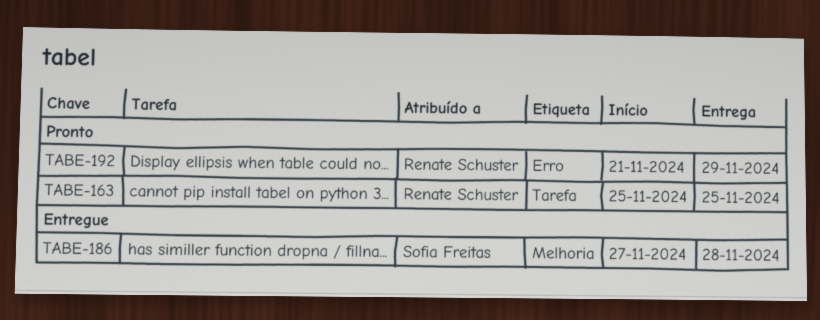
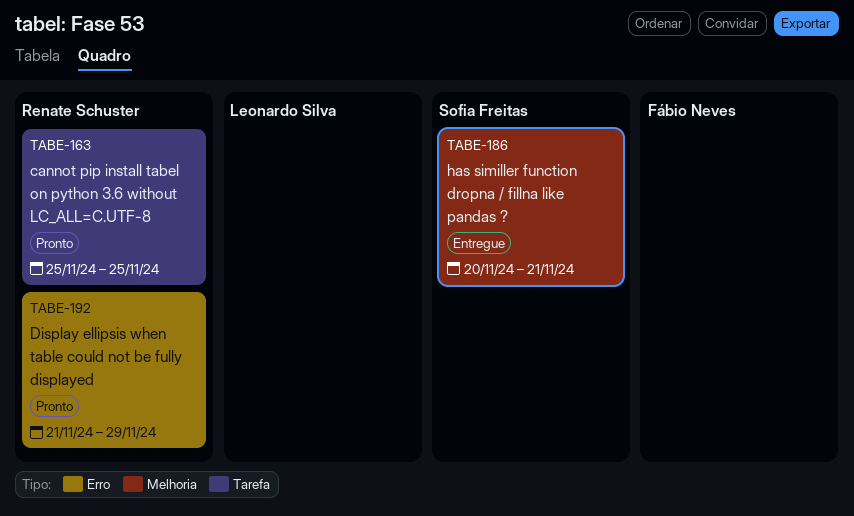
TABE-186, start: Nov 27 -> Nov 20
TABE-186, due: Nov 28 -> Nov 21

